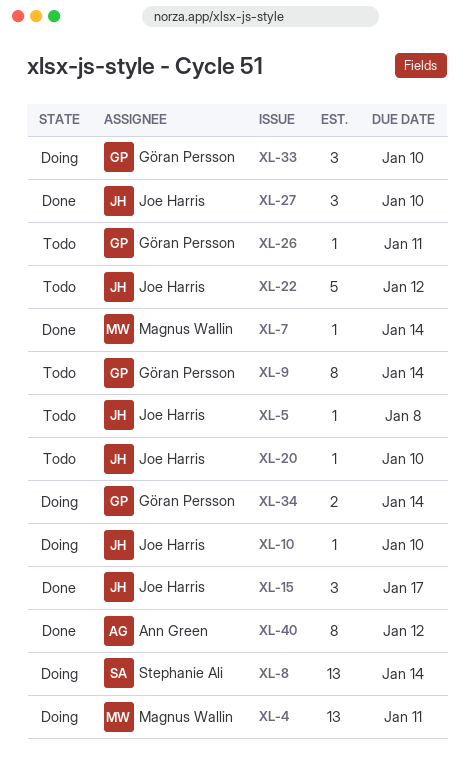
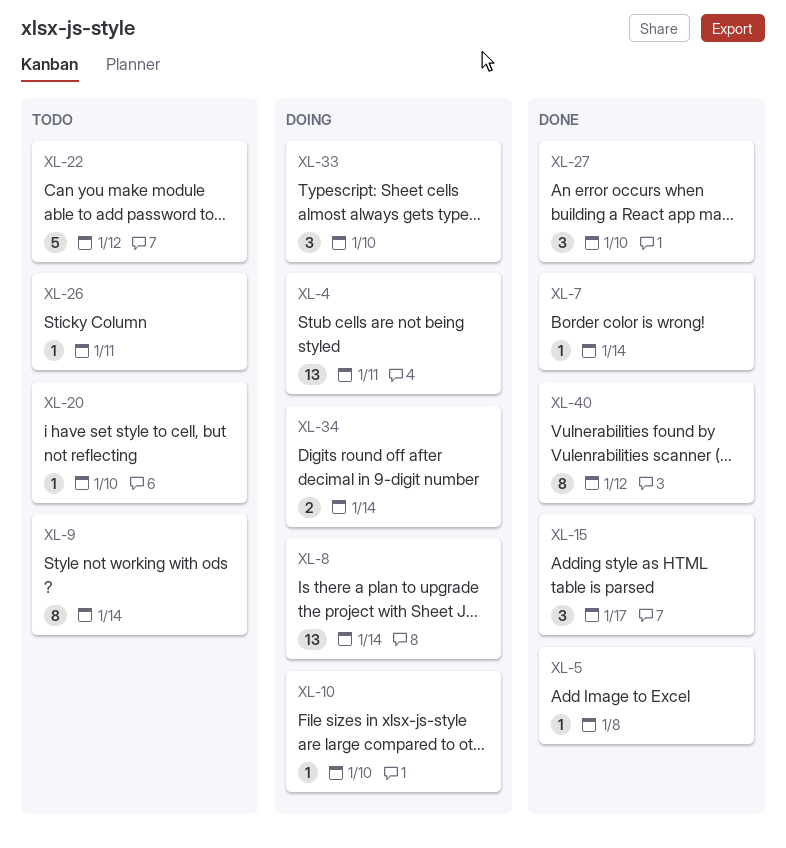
XL-5, status: Todo -> Done

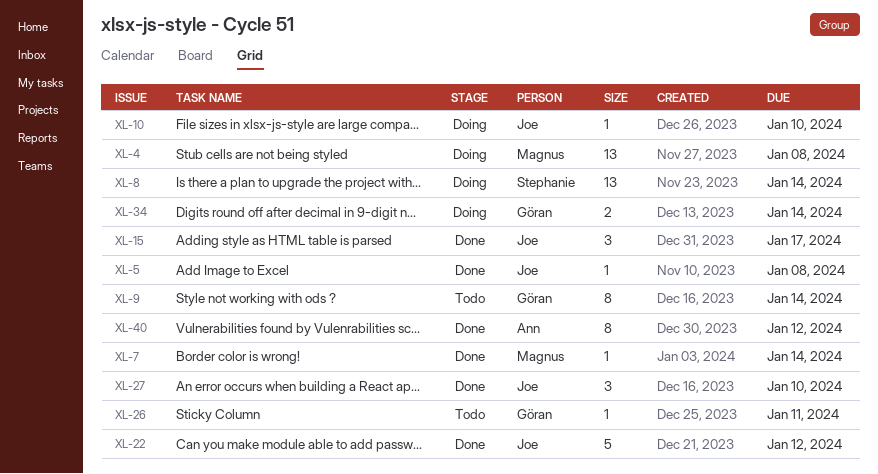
XL-4, due: Jan 11 -> Jan 8
XL-20: present -> none
XL-22, status: Todo -> Done
XL-33: present -> none

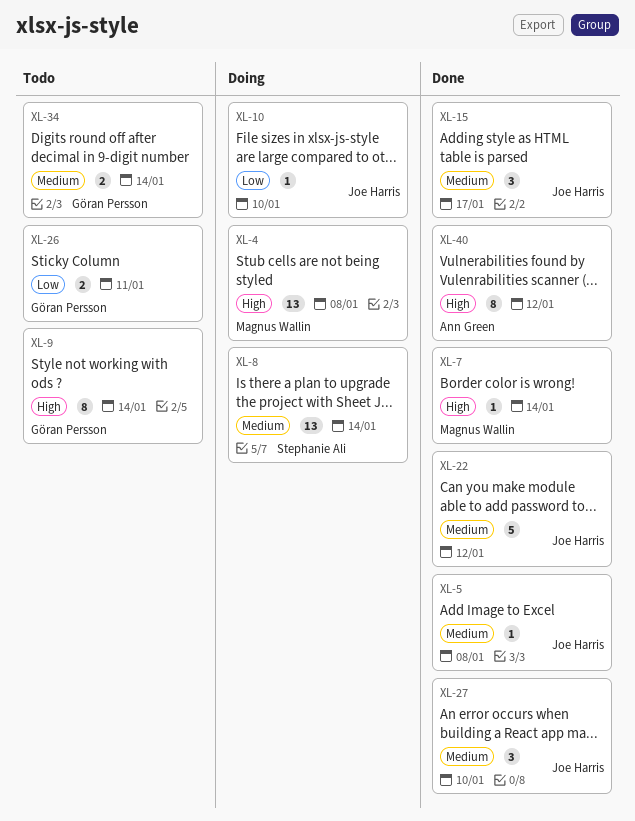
XL-26, estimate: 1 -> 2
XL-34, status: Doing -> Todo

